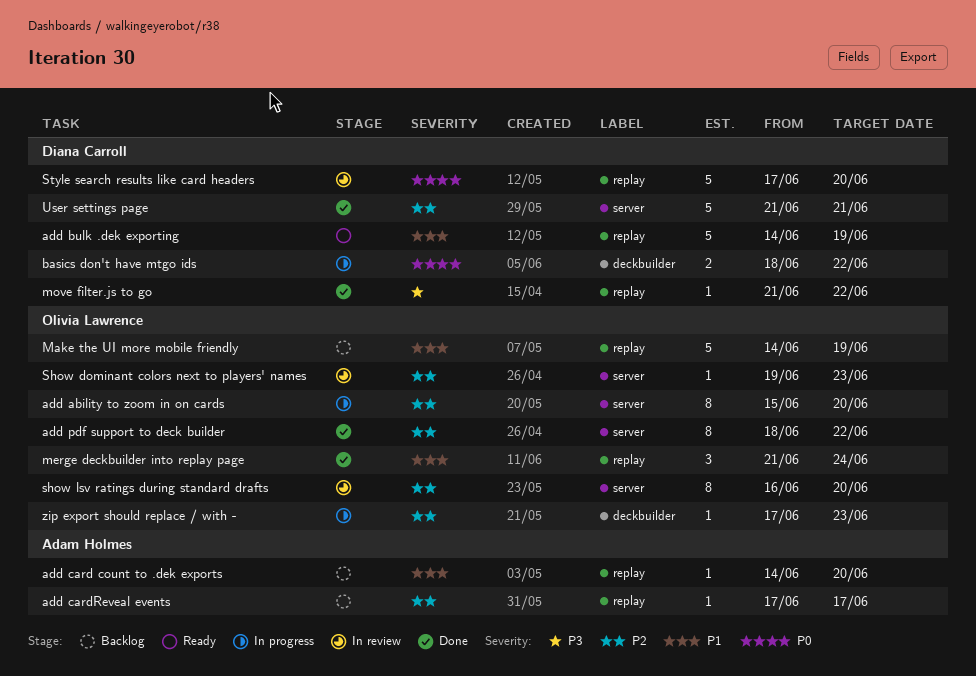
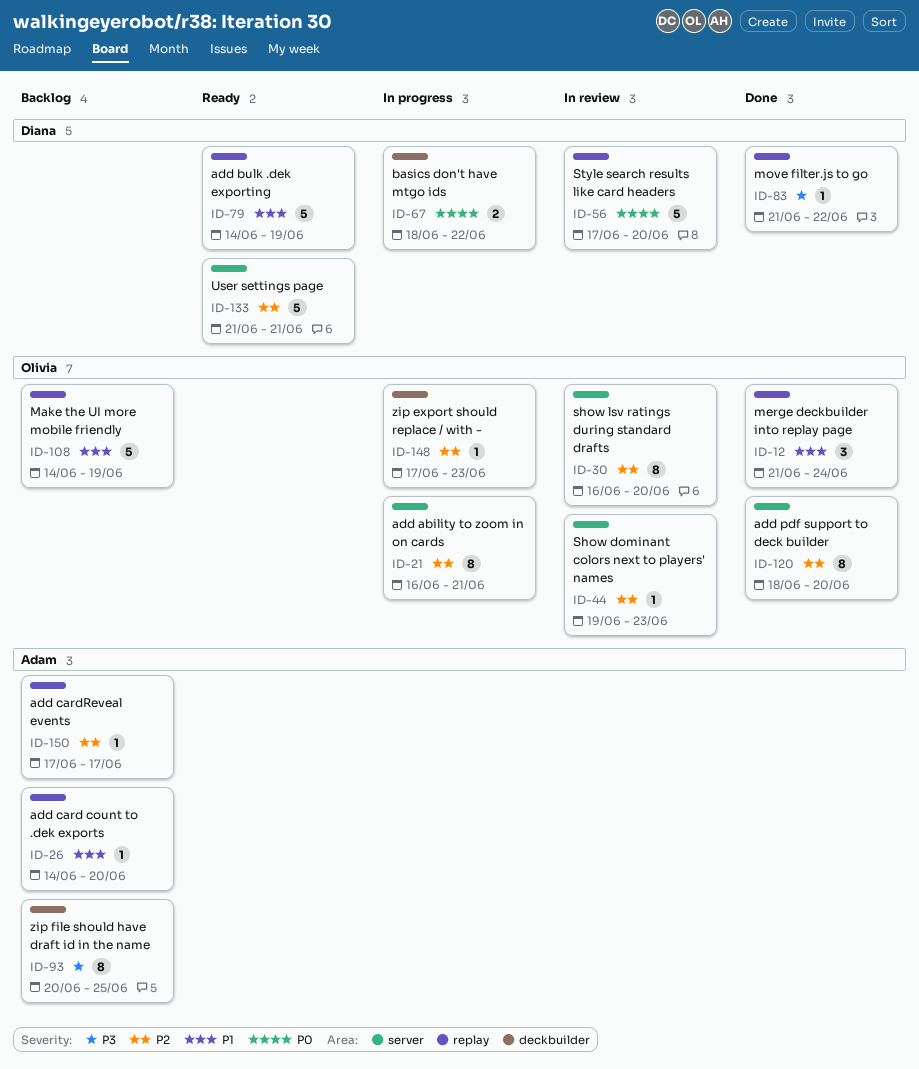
add ability to zoom in on cards, start: Jun 15 -> Jun 16
add ability to zoom in on cards, due: Jun 20 -> Jun 21
add pdf support to deck builder, due: Jun 22 -> Jun 20
User settings page, status: Done -> Ready
zip file should have draft id in the name: none -> present

